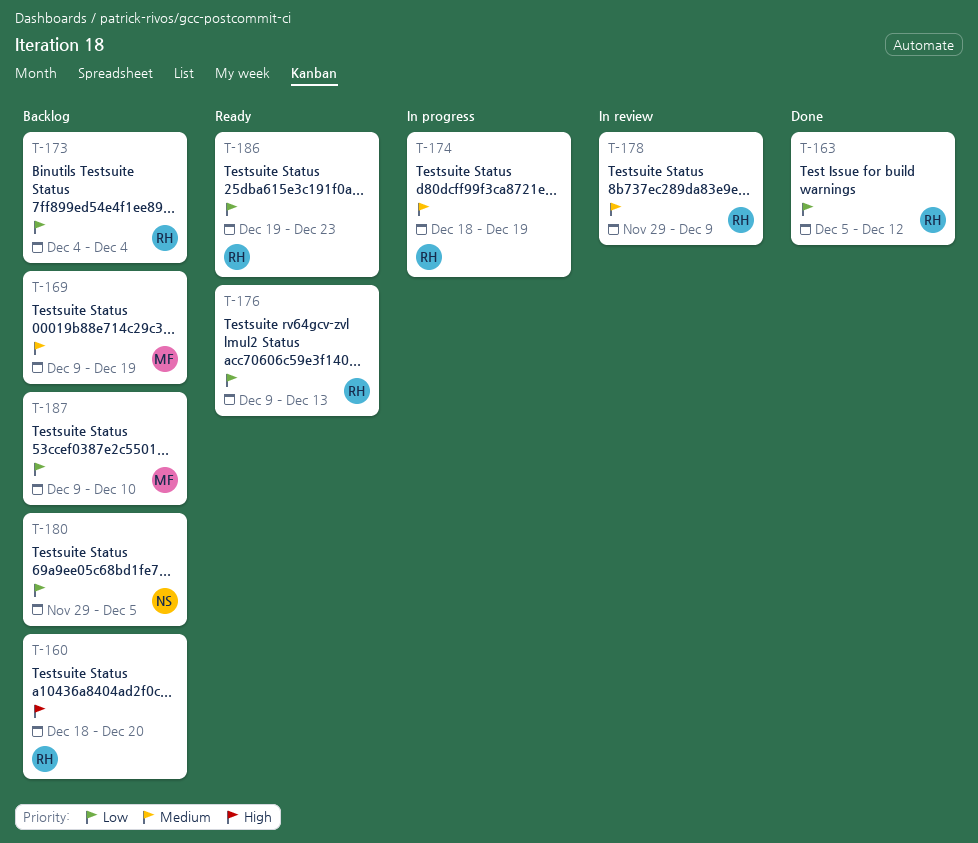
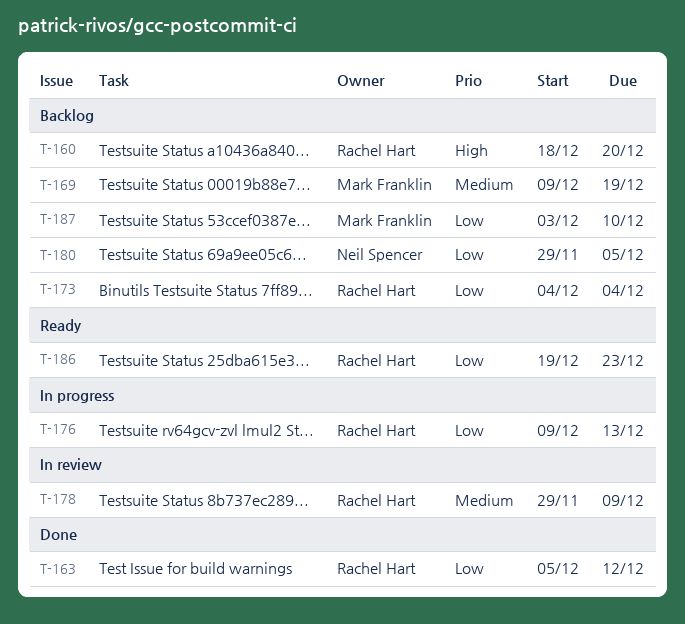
T-174: present -> none
T-176, status: Ready -> In progress
T-187, start: Dec 9 -> Dec 3

